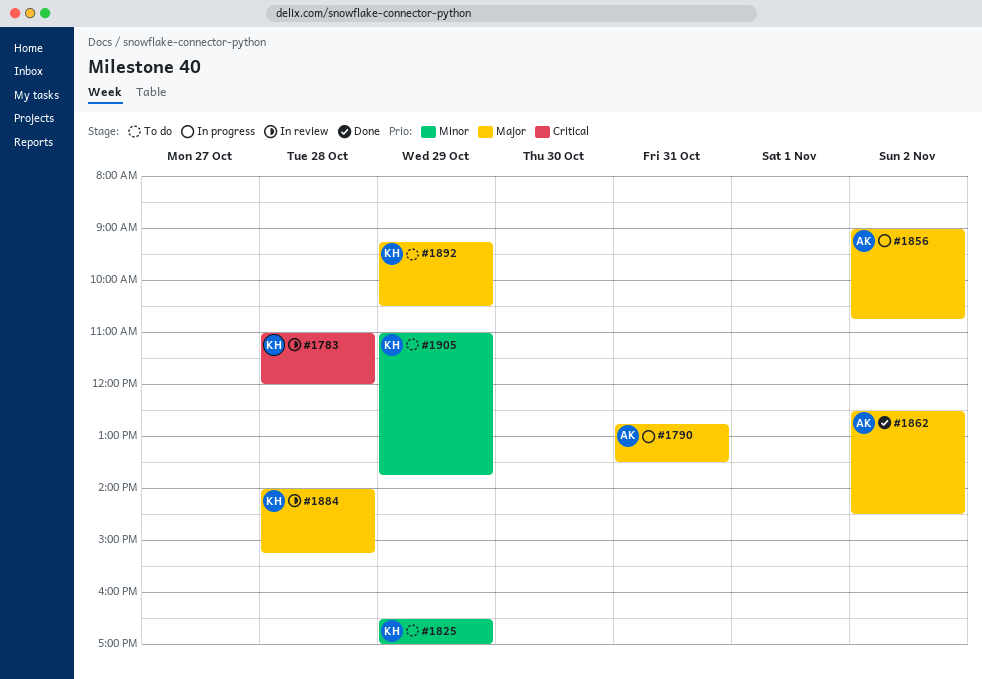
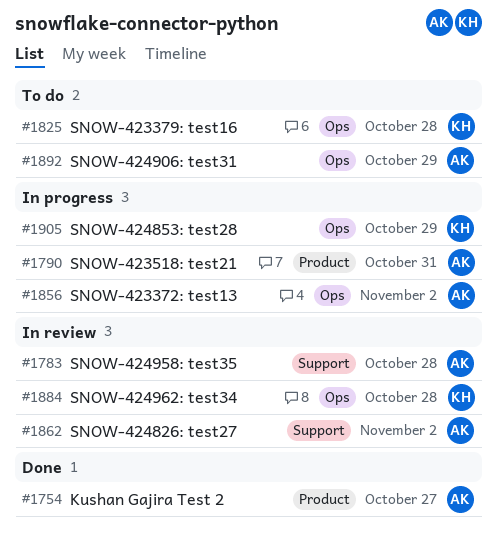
#1754: none -> present
#1783, owner: KH -> AK
#1825, day: Oct 29 -> Oct 28
#1862, status: Done -> In review
#1892, owner: KH -> AK
#1905, status: To do -> In progress

